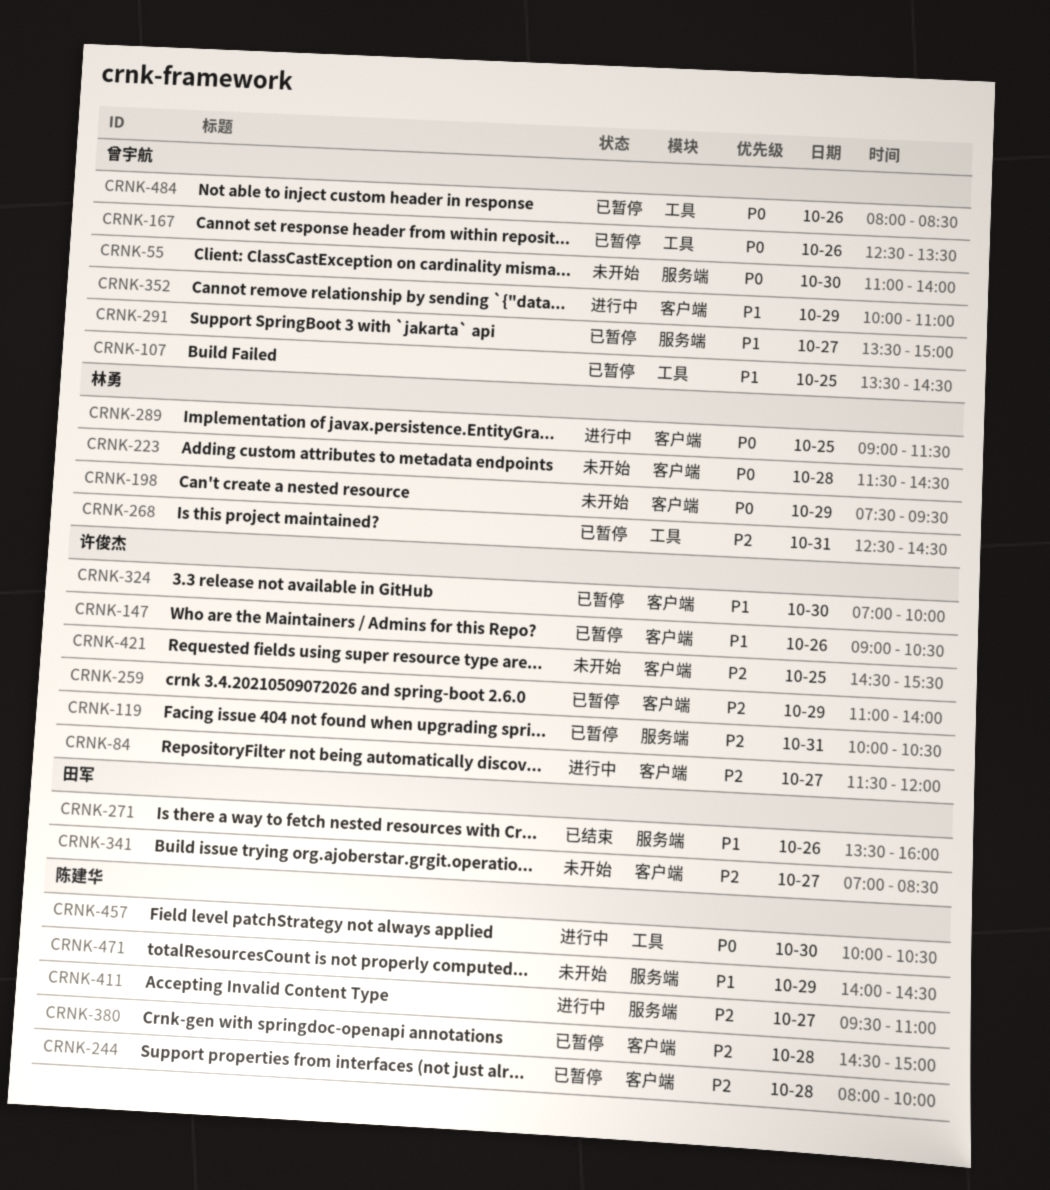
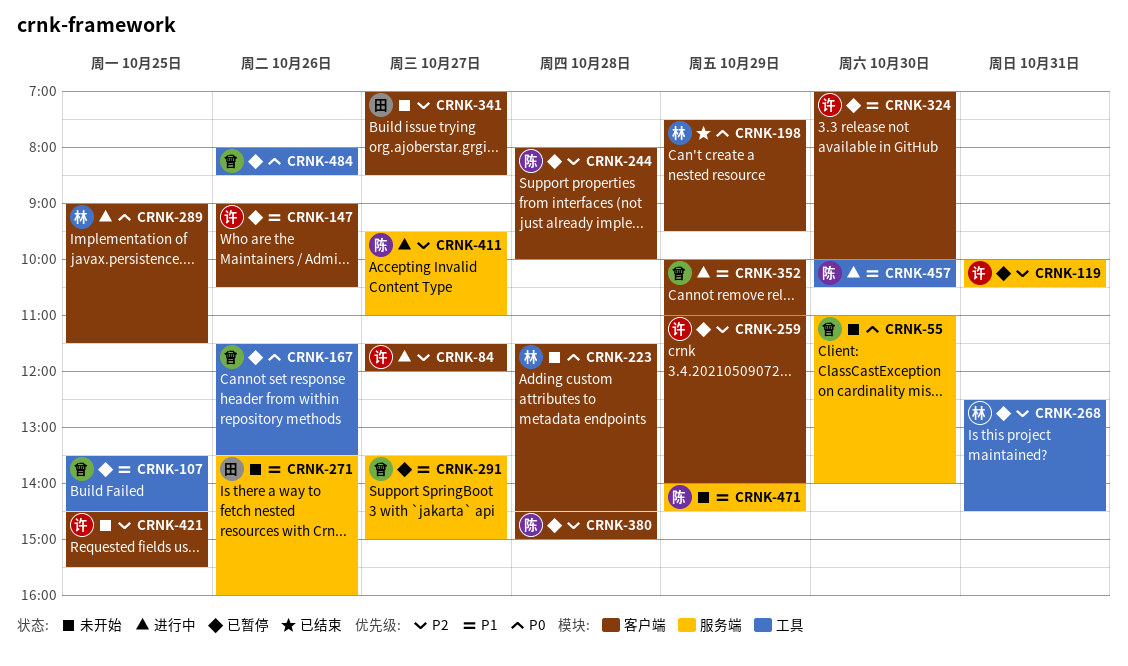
CRNK-167, begins: 12:30 -> 11:30
CRNK-198, status: 未开始 -> 已结束
CRNK-271, status: 已结束 -> 未开始
CRNK-457, priority: P0 -> P1

